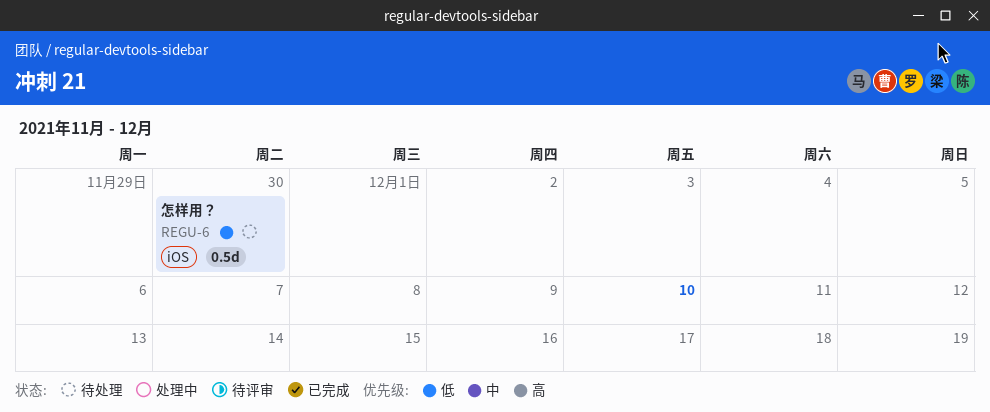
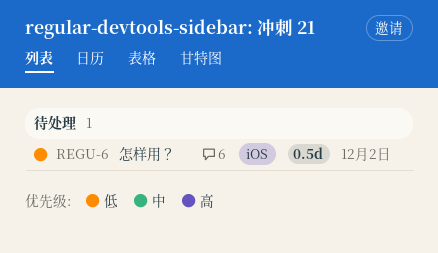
REGU-6, due: Nov 30 -> Dec 2

